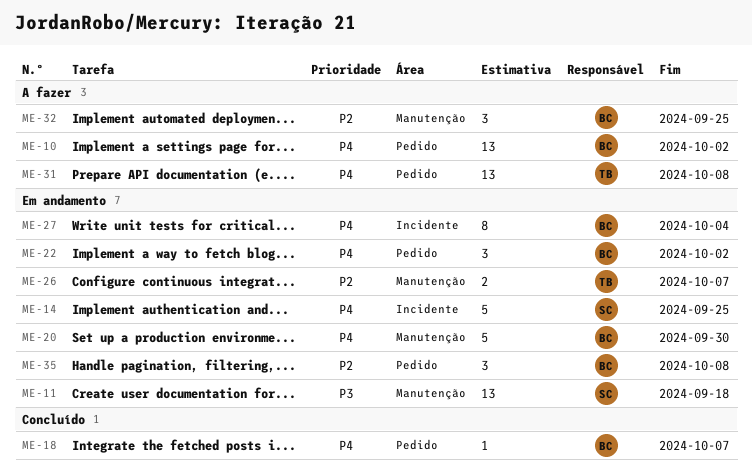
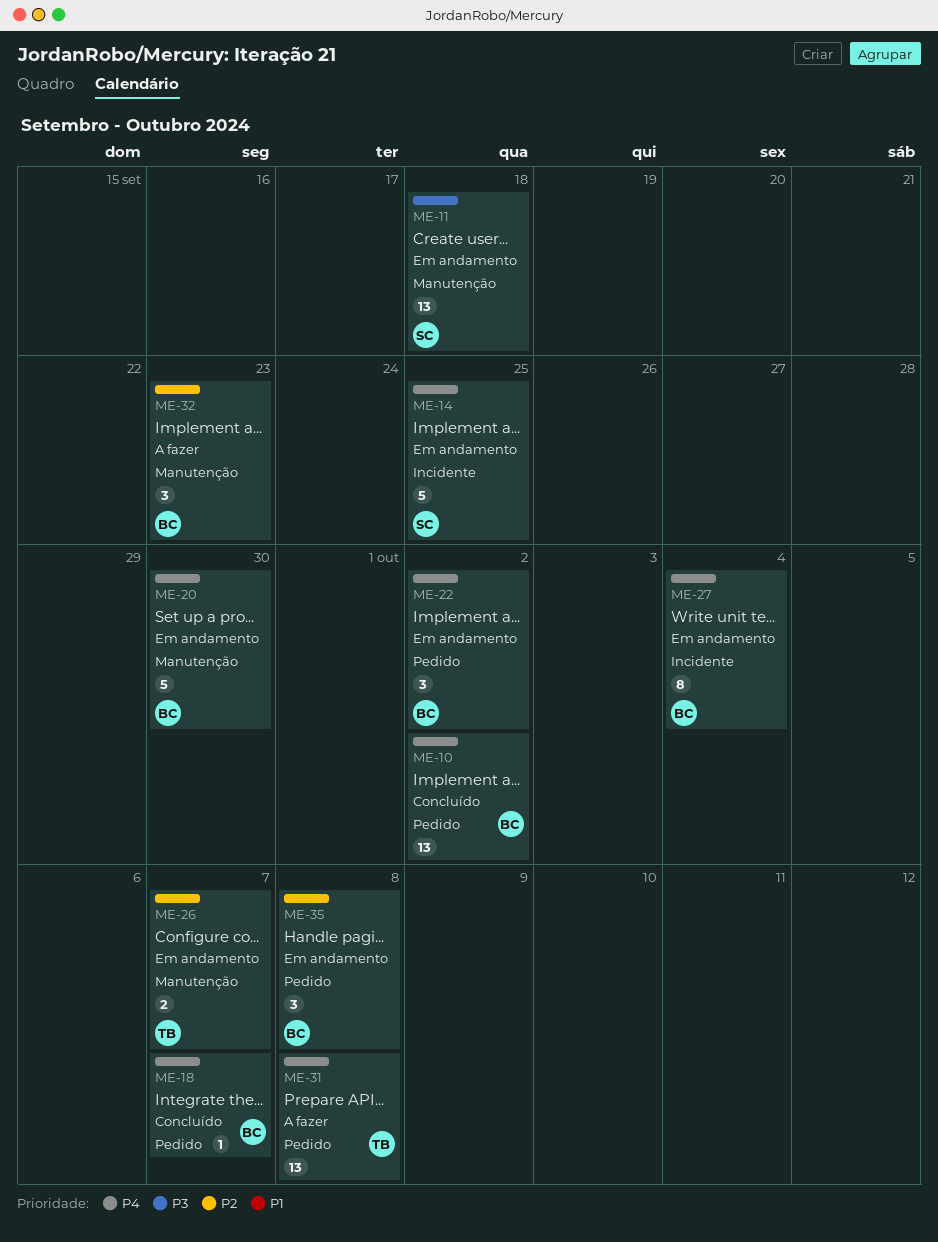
ME-10, status: A fazer -> Concluído
ME-32, due: Sep 25 -> Sep 23

